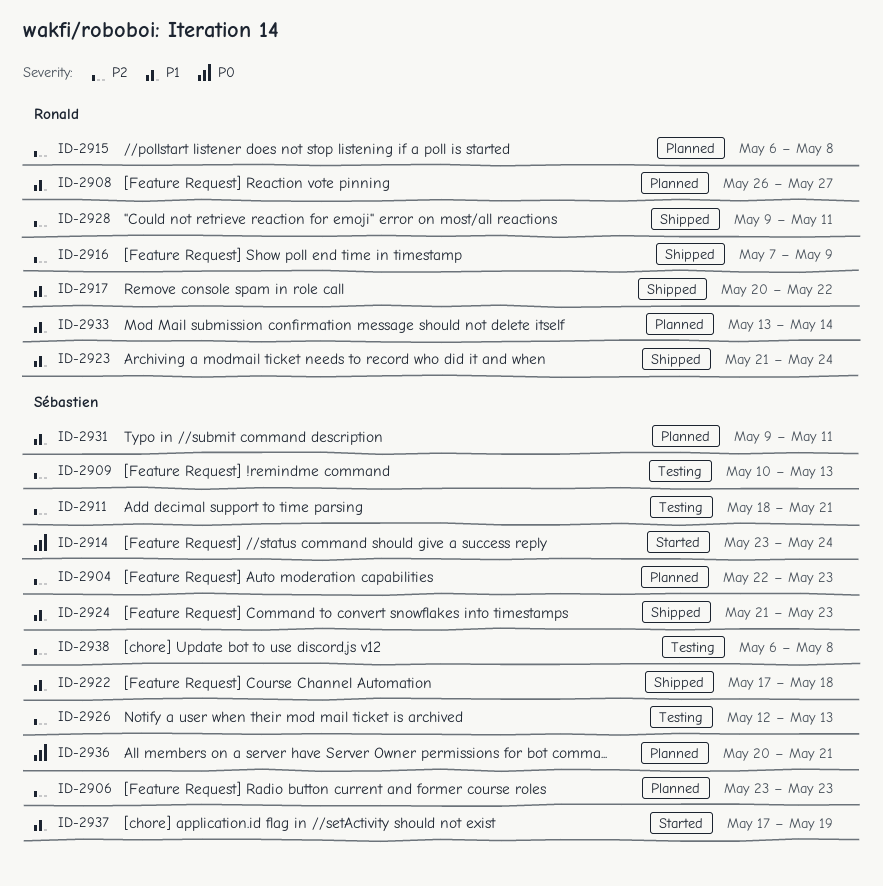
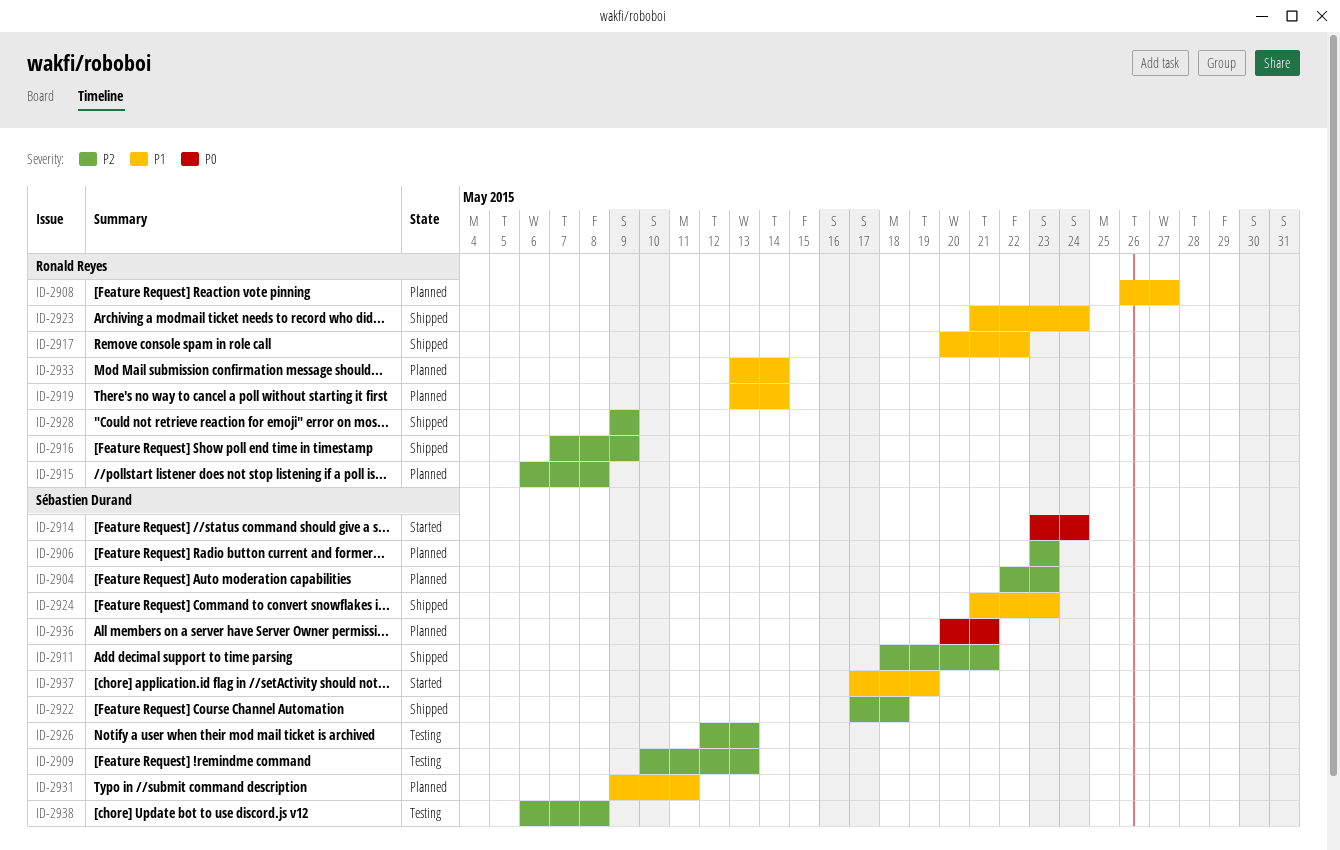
ID-2911, status: Testing -> Shipped
ID-2919: none -> present
ID-2922, priority: P1 -> P2
ID-2928, due: May 11 -> May 9

